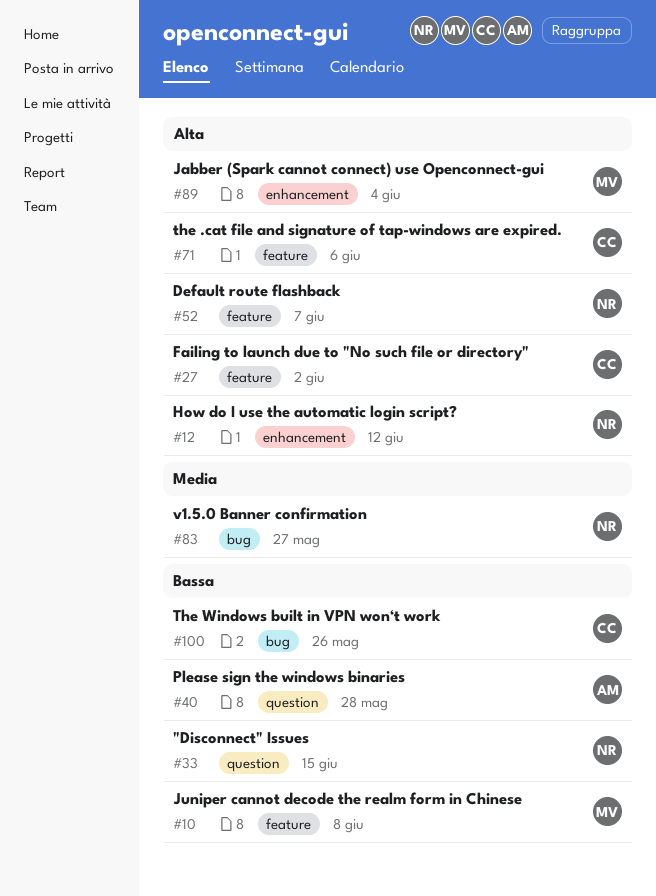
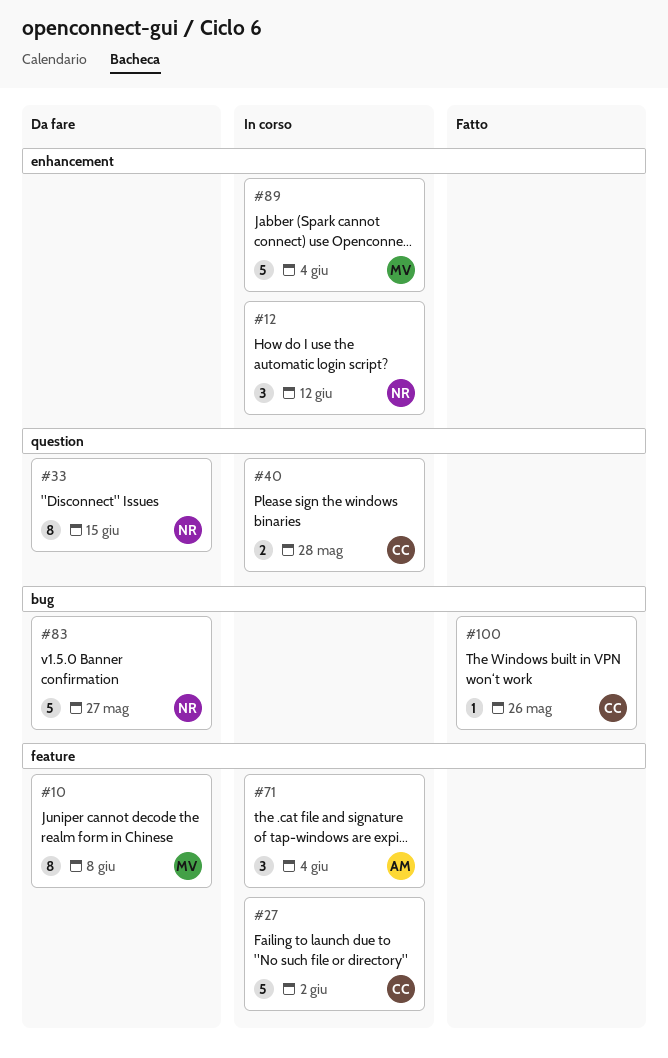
#40, owner: AM -> CC
#52: present -> none
#71, owner: CC -> AM
#71, due: Jun 6 -> Jun 4

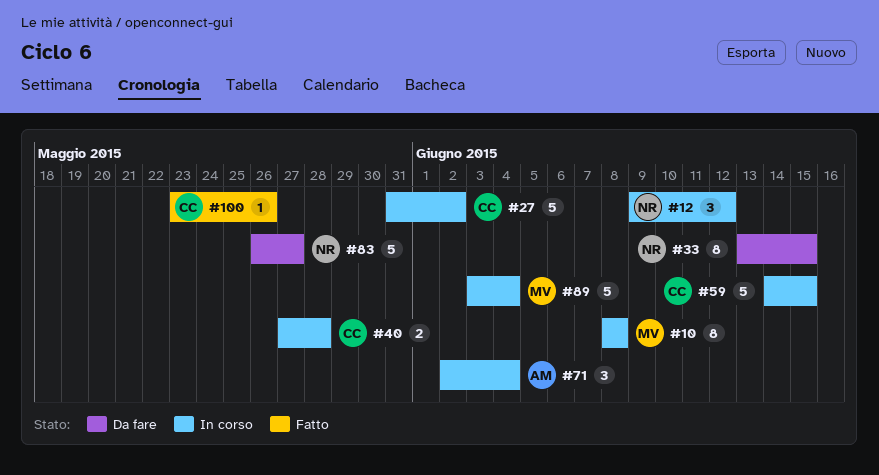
#10, status: Da fare -> In corso
#59: none -> present

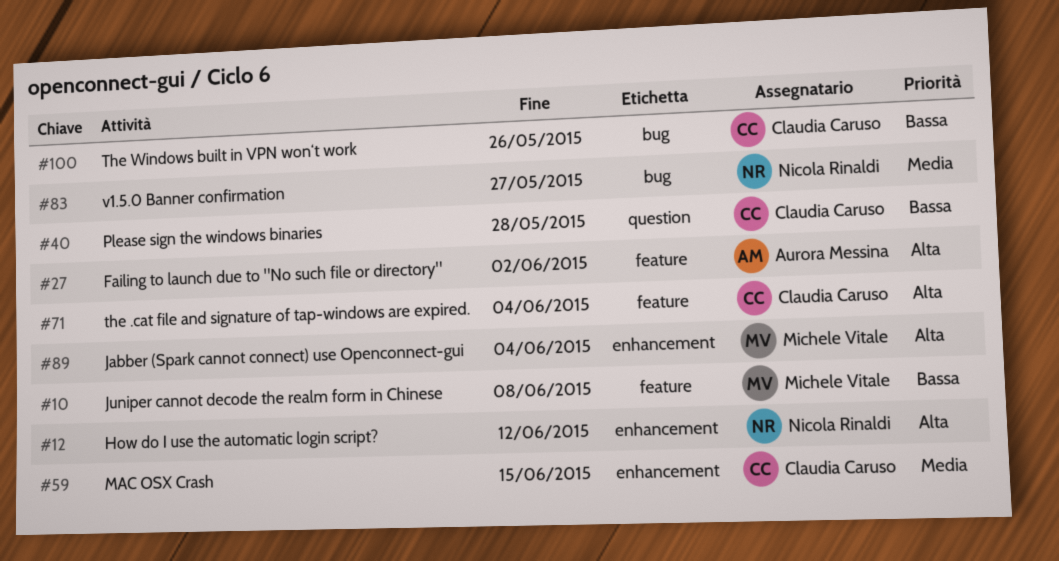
#27, owner: Claudia Caruso -> Aurora Messina
#33: present -> none
#71, owner: Aurora Messina -> Claudia Caruso

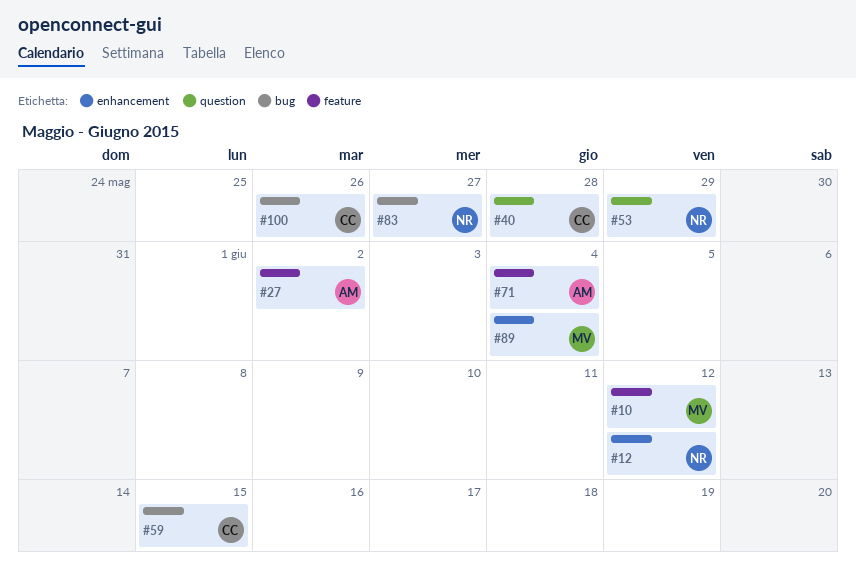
#10, due: Jun 8 -> Jun 12
#53: none -> present
#59, label: enhancement -> bug
#71, owner: Claudia Caruso -> Aurora Messina

